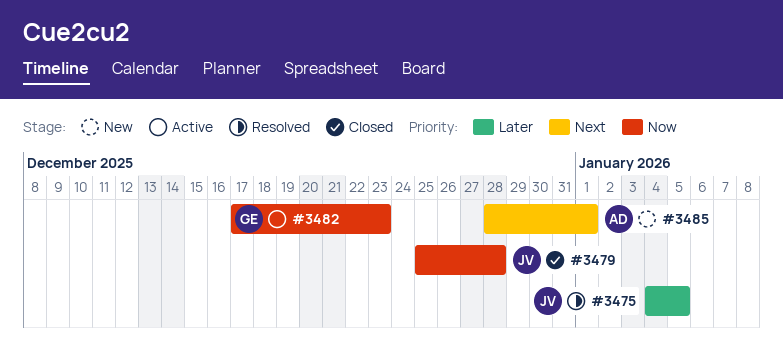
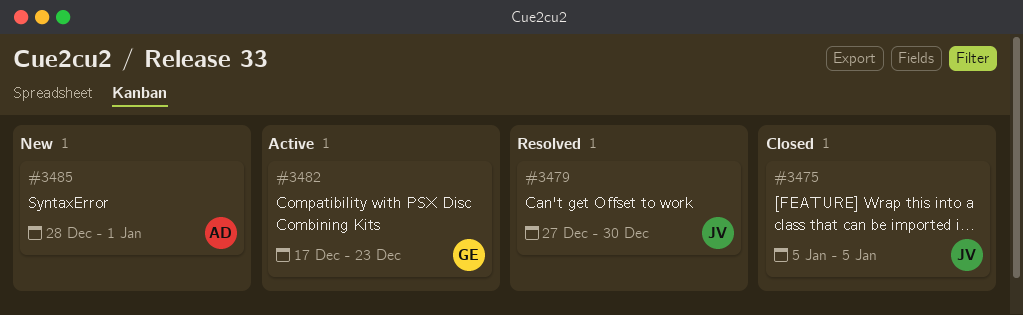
#3475, status: Resolved -> Closed
#3475, start: Jan 4 -> Jan 5
#3479, status: Closed -> Resolved
#3479, start: Dec 25 -> Dec 27
#3479, due: Dec 28 -> Dec 30

